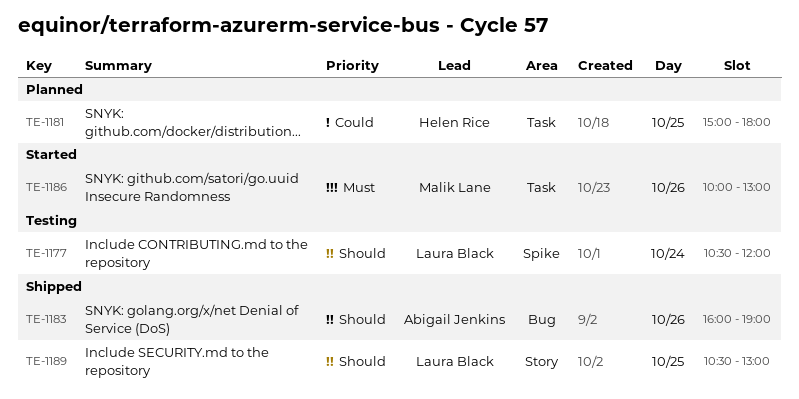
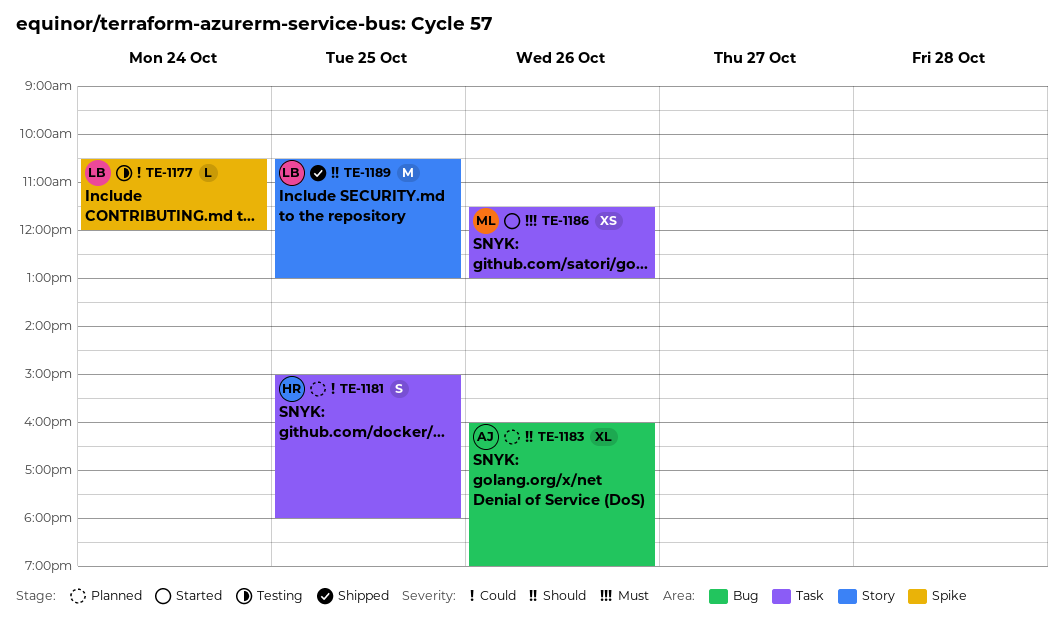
TE-1177, priority: Should -> Could
TE-1183, status: Shipped -> Planned
TE-1186, begins: 10:00 -> 11:30

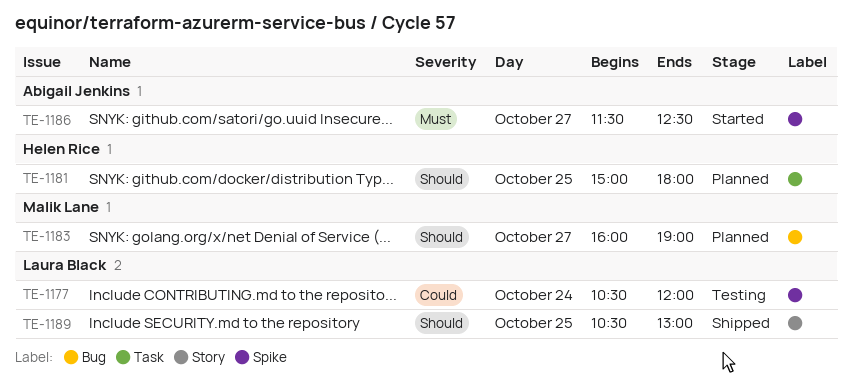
TE-1181, priority: Could -> Should
TE-1183, owner: Abigail Jenkins -> Malik Lane
TE-1183, day: Oct 26 -> Oct 27
TE-1186, owner: Malik Lane -> Abigail Jenkins
TE-1186, label: Task -> Spike
TE-1186, day: Oct 26 -> Oct 27
TE-1186, ends: 13:00 -> 12:30

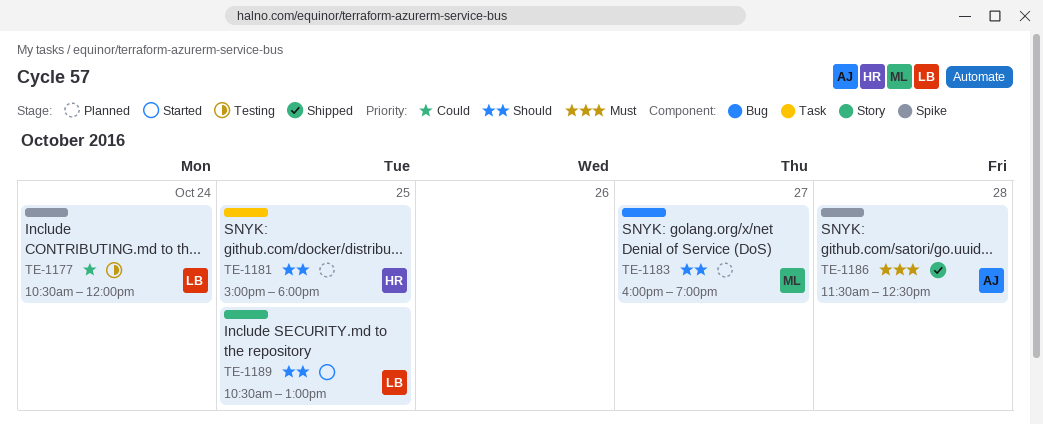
TE-1186, status: Started -> Shipped
TE-1186, day: Oct 27 -> Oct 28
TE-1189, status: Shipped -> Started

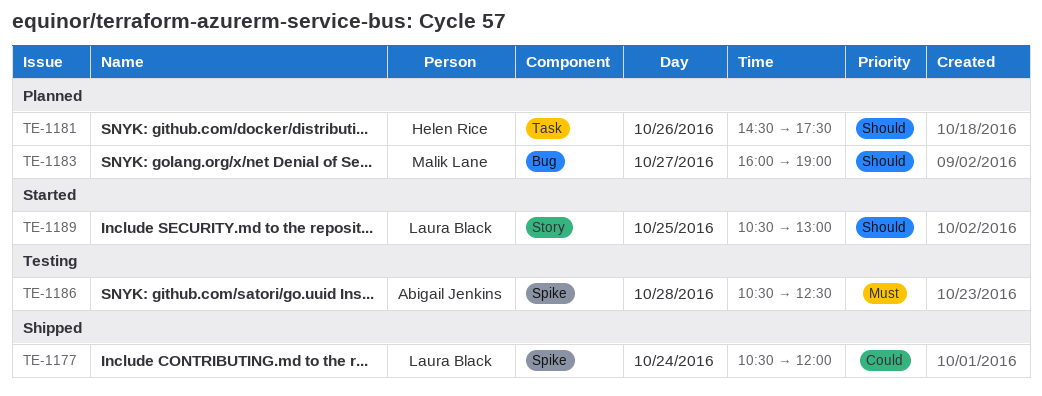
TE-1177, status: Testing -> Shipped
TE-1181, day: Oct 25 -> Oct 26
TE-1181, begins: 15:00 -> 14:30
TE-1181, ends: 18:00 -> 17:30
TE-1186, status: Shipped -> Testing
TE-1186, begins: 11:30 -> 10:30

